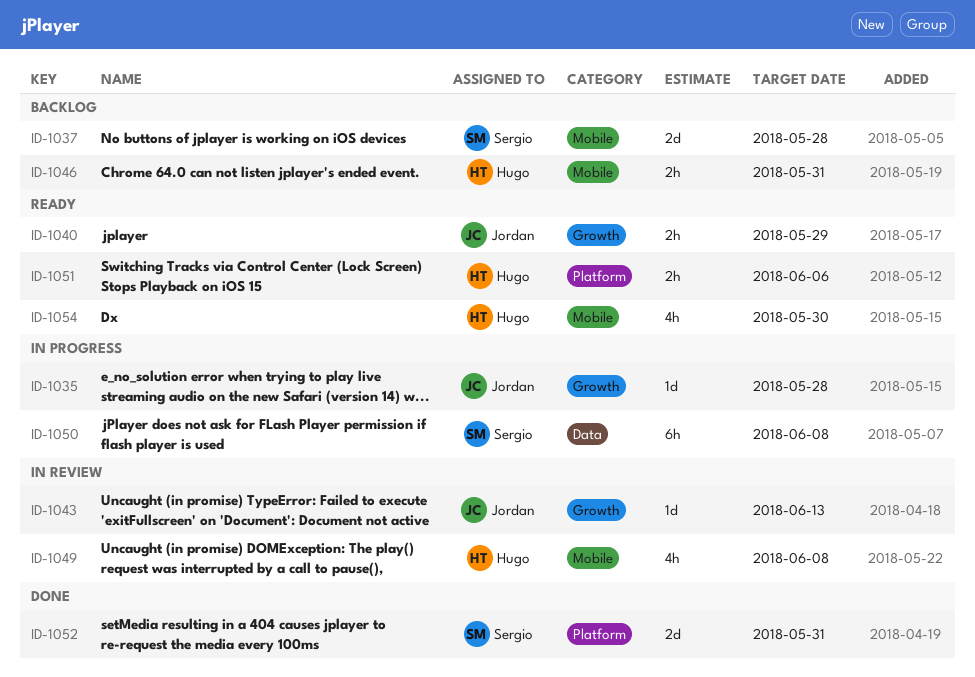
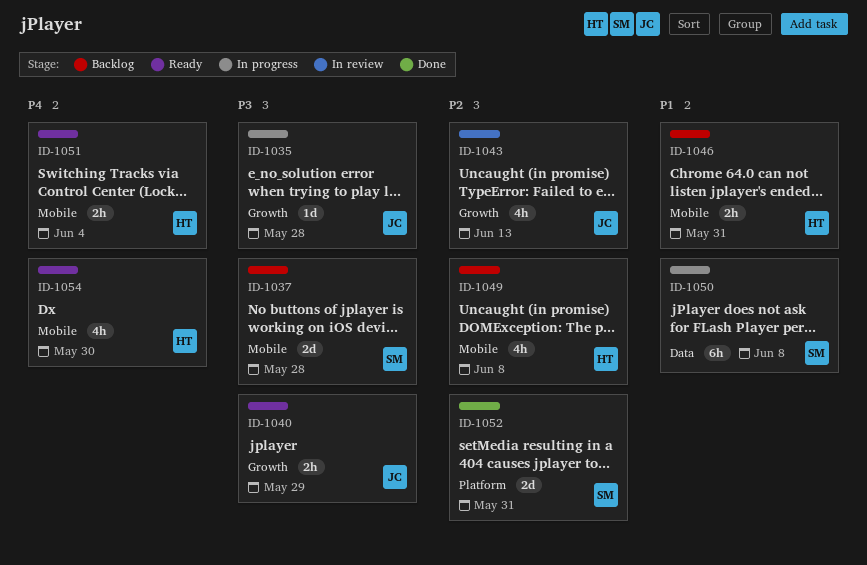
ID-1043, estimate: 1d -> 4h
ID-1049, status: In review -> Backlog
ID-1051, label: Platform -> Mobile
ID-1051, due: Jun 6 -> Jun 4

